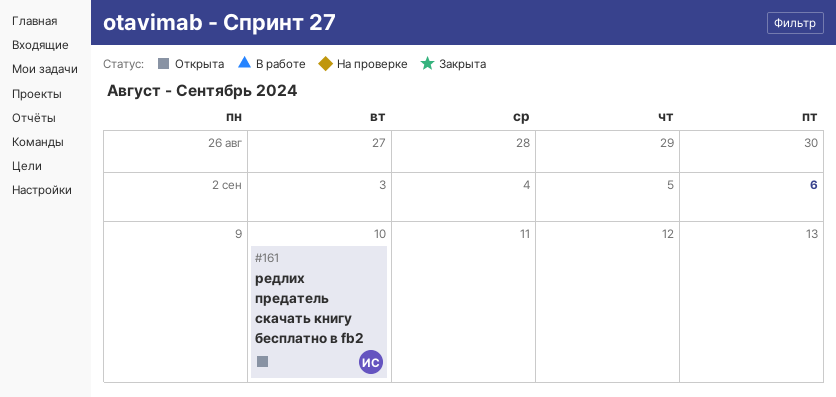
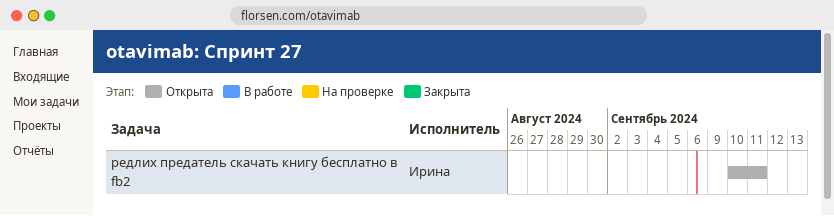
редлих предатель скачать книгу бесплатно в fb2, due: Sep 10 -> Sep 11

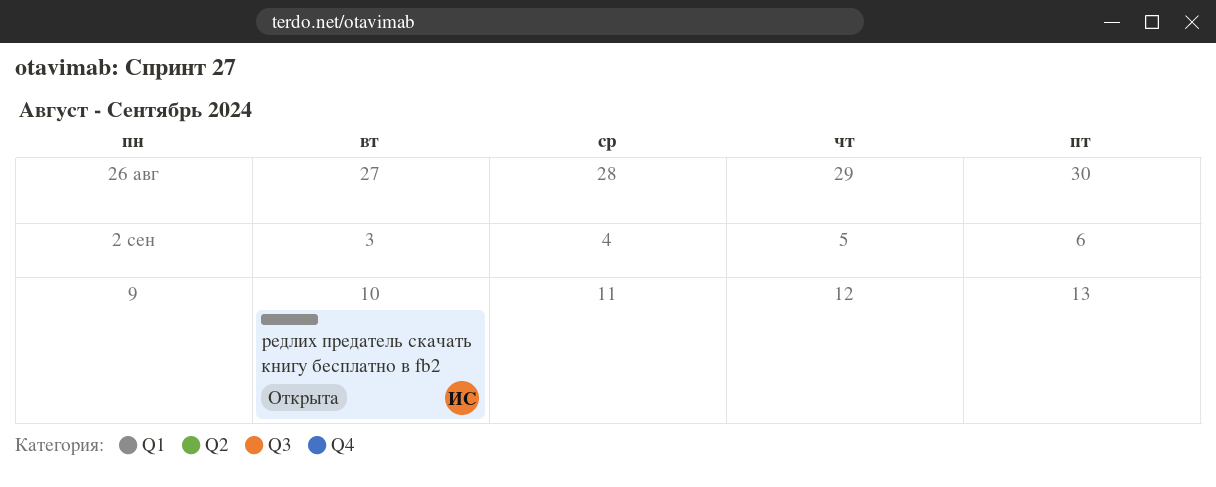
редлих предатель скачать книгу бесплатно в fb2, due: Sep 11 -> Sep 10

